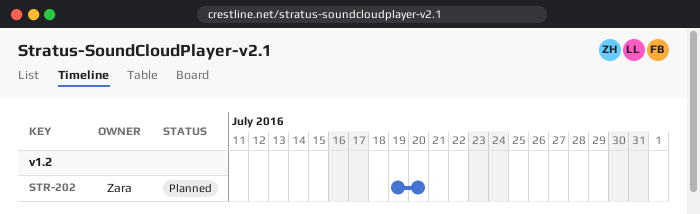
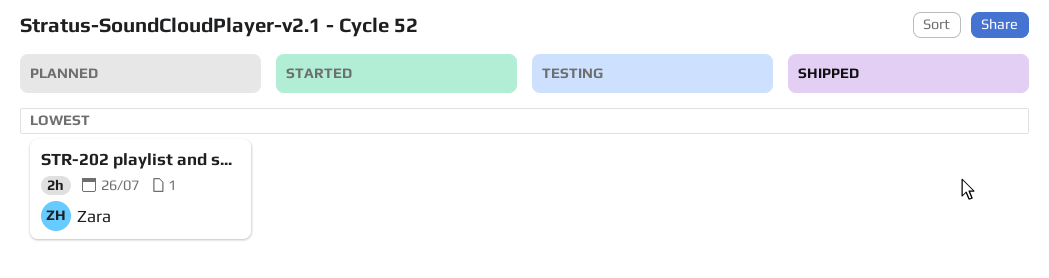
STR-202, due: Jul 20 -> Jul 26

